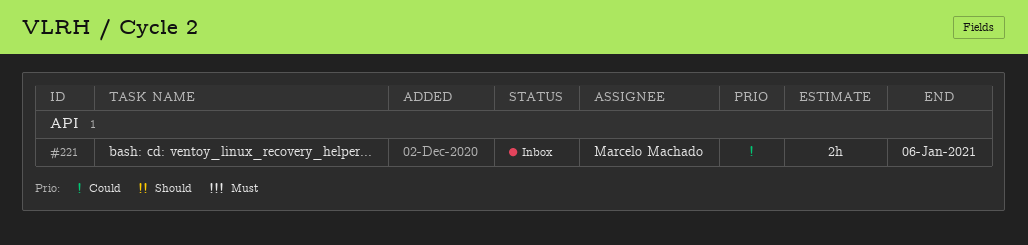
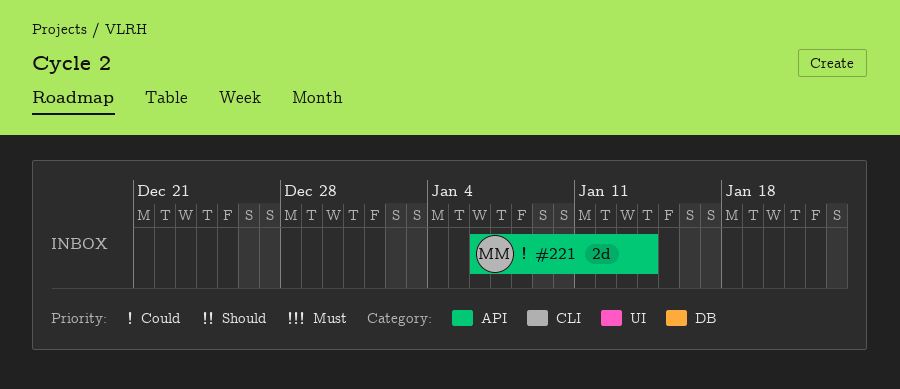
#221, estimate: 2h -> 2d
#221, due: Jan 6 -> Jan 14

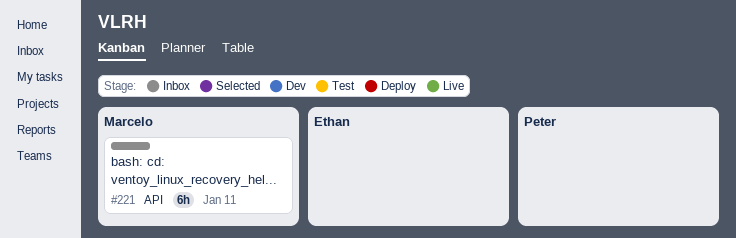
#221, estimate: 2d -> 6h
#221, due: Jan 14 -> Jan 11

